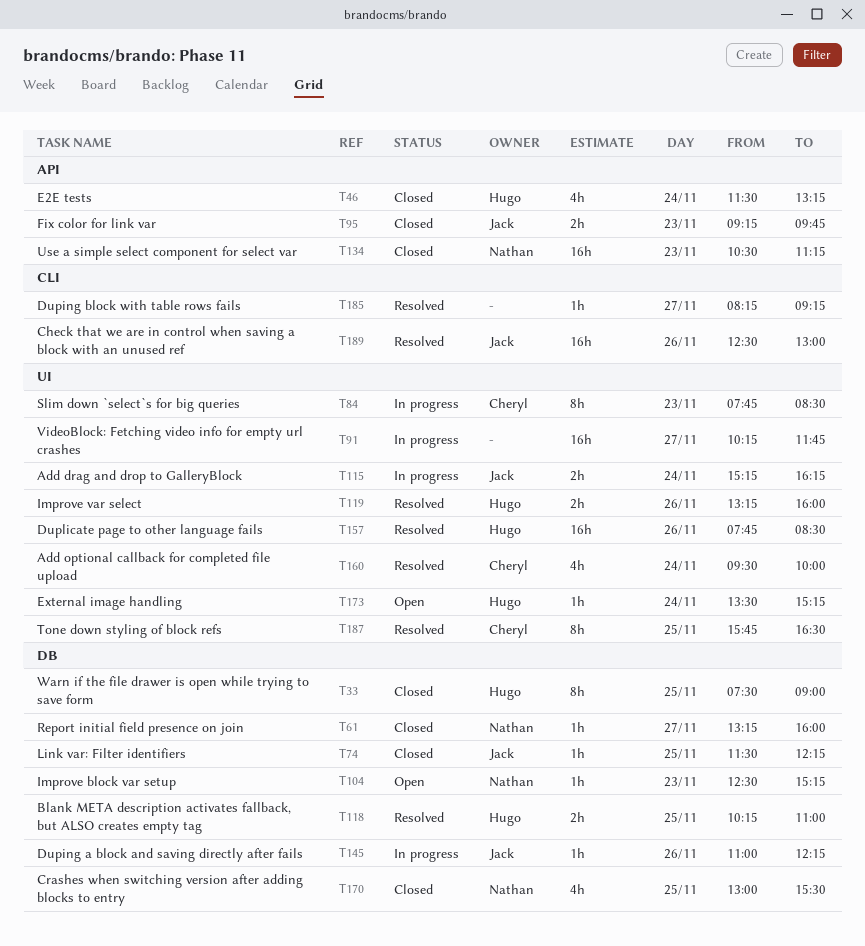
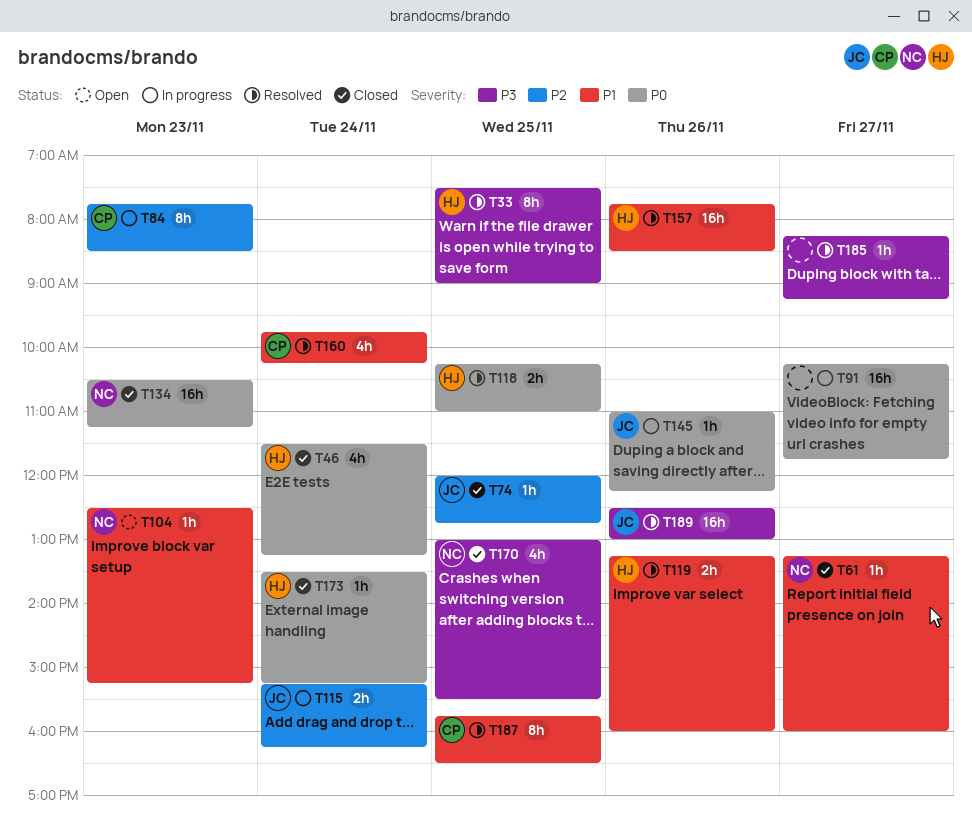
T33, status: Closed -> Resolved
T74, begins: 11:30 -> 12:00
T74, ends: 12:15 -> 12:45
T95: present -> none
T160, begins: 09:30 -> 09:45
T160, ends: 10:00 -> 10:15
T173, status: Open -> Closed

